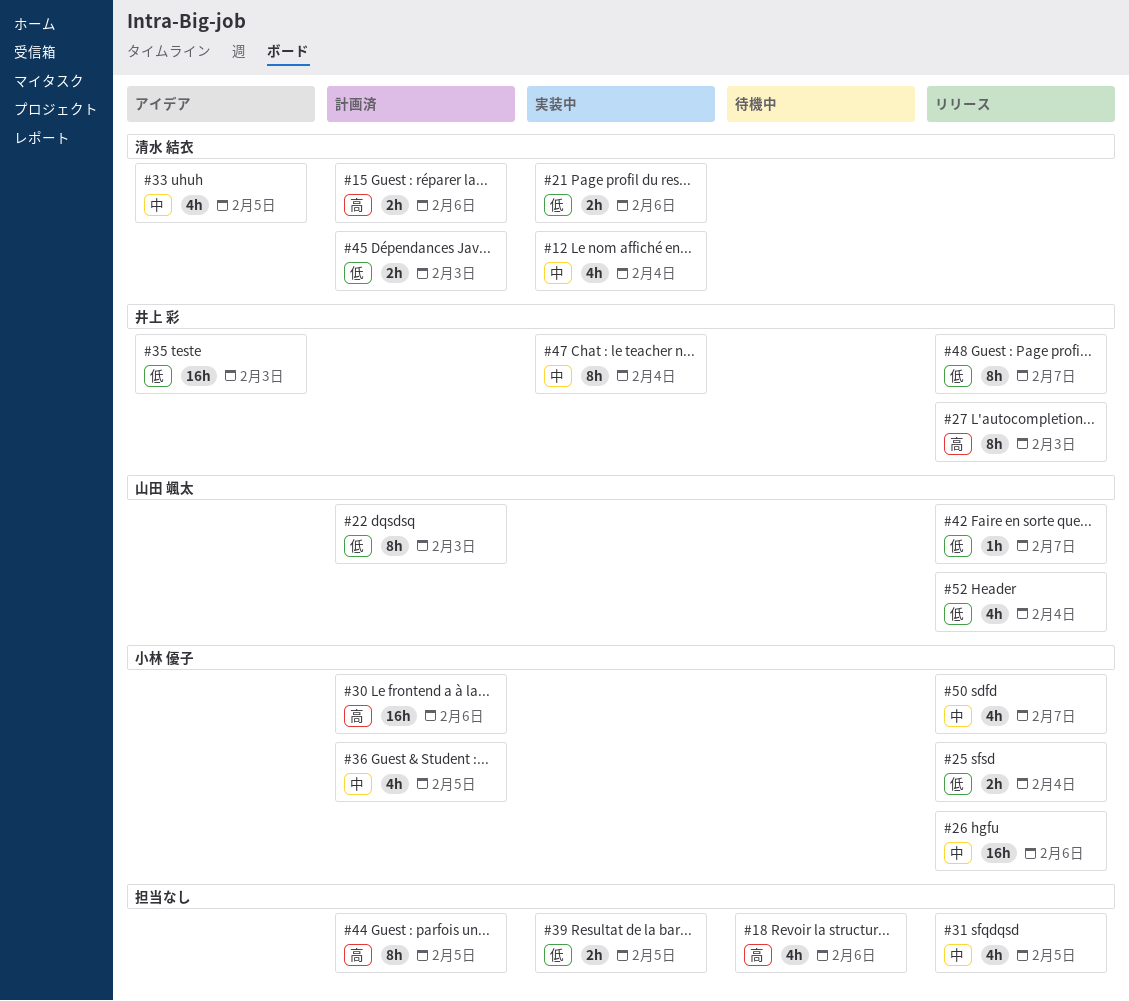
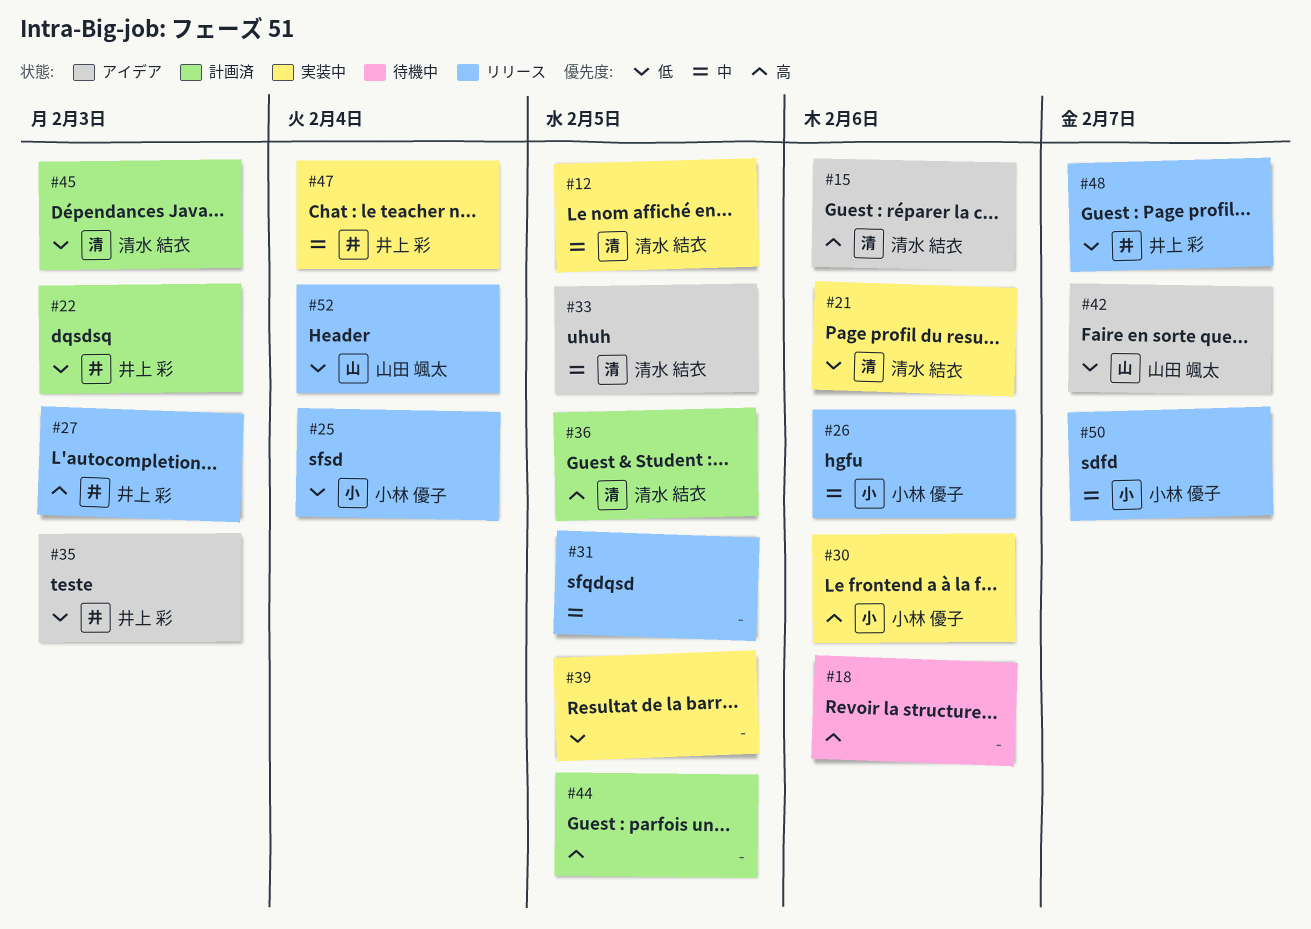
#12, due: Feb 4 -> Feb 5
#15, status: 計画済 -> アイデア
#22, owner: 山田 颯太 -> 井上 彩
#30, status: 計画済 -> 実装中
#36, owner: 小林 優子 -> 清水 結衣
#36, priority: 中 -> 高
#42, status: リリース -> アイデア

